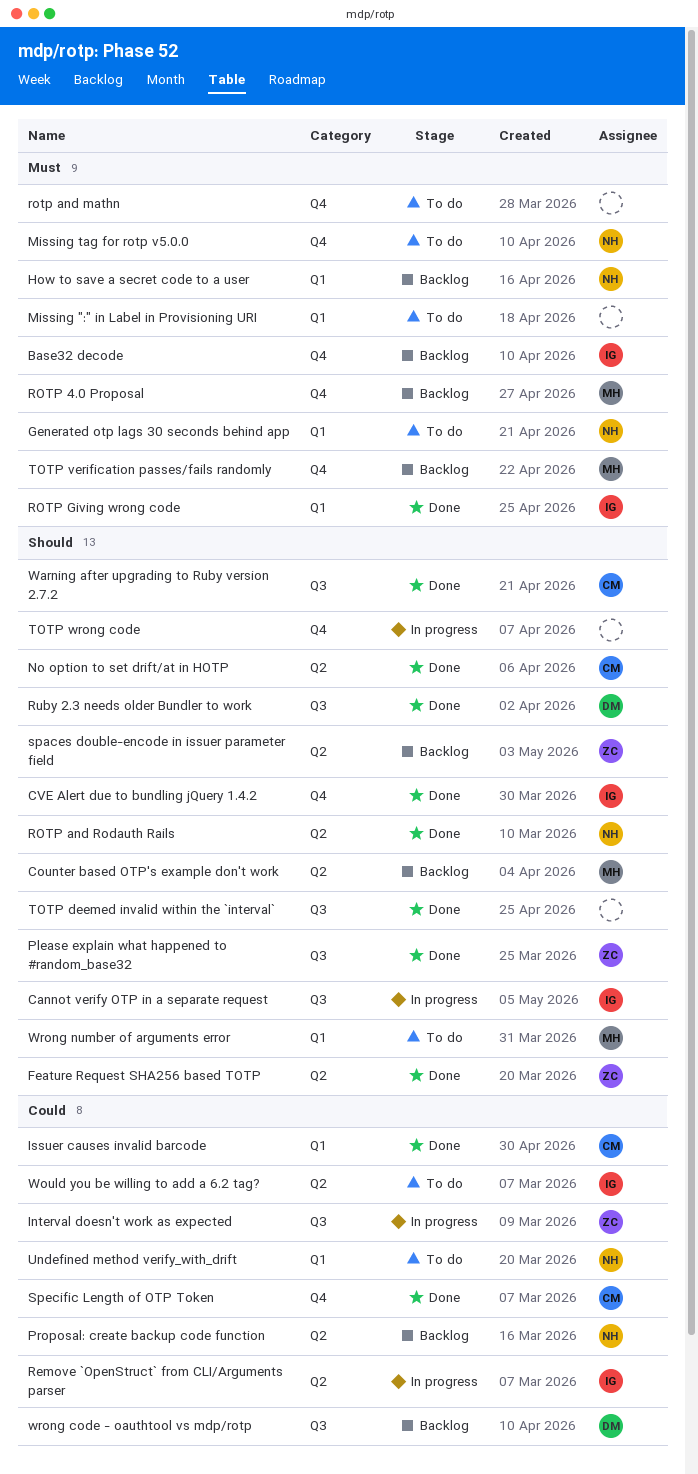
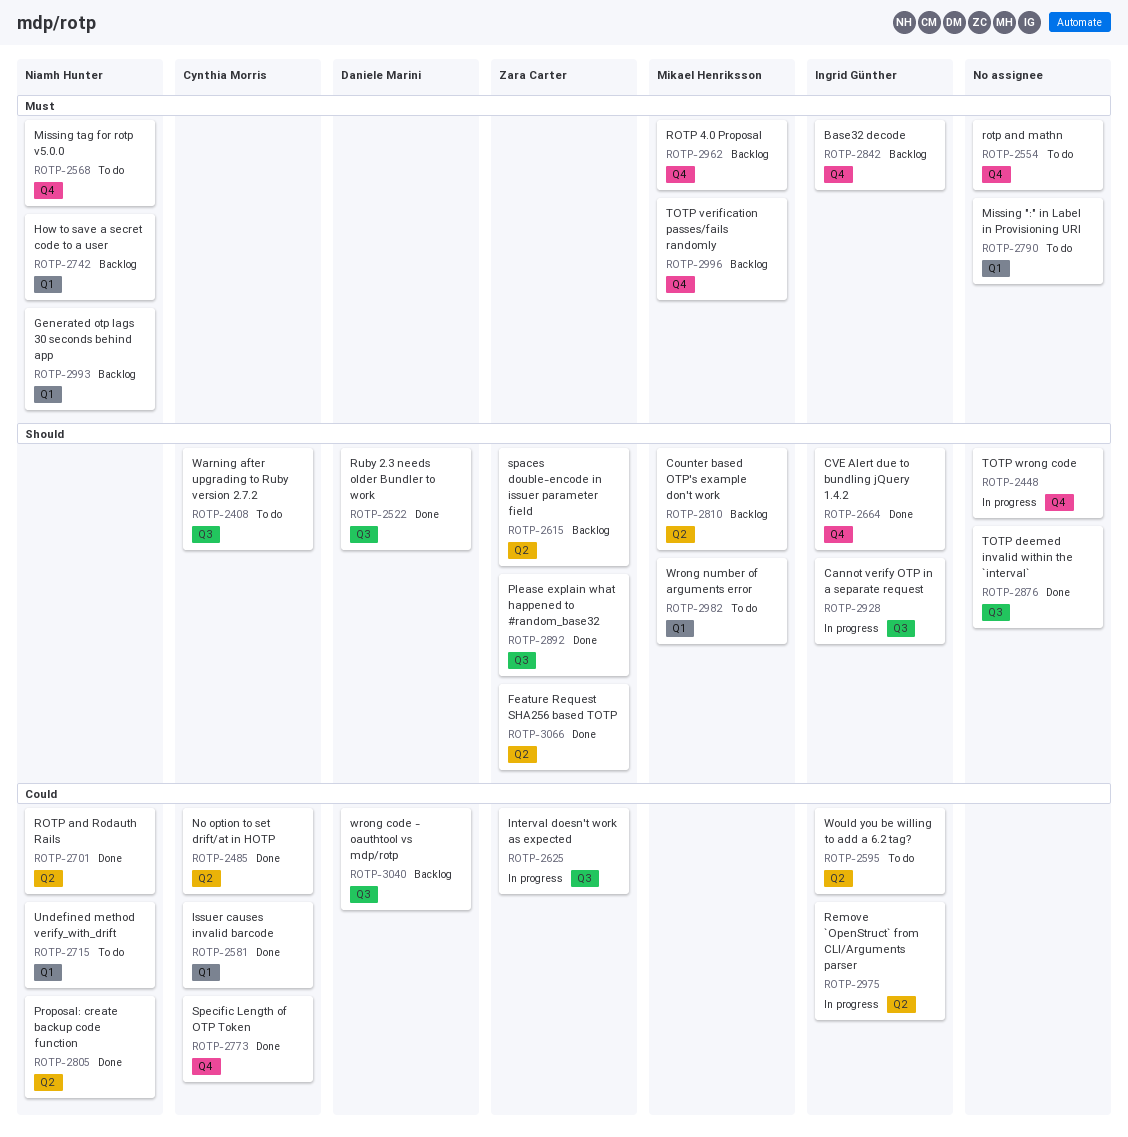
Generated otp lags 30 seconds behind app, status: To do -> Backlog
No option to set drift/at in HOTP, priority: Should -> Could
Proposal: create backup code function, status: Backlog -> Done
ROTP and Rodauth Rails, priority: Should -> Could
ROTP Giving wrong code: present -> none
Warning after upgrading to Ruby version 2.7.2, status: Done -> To do

